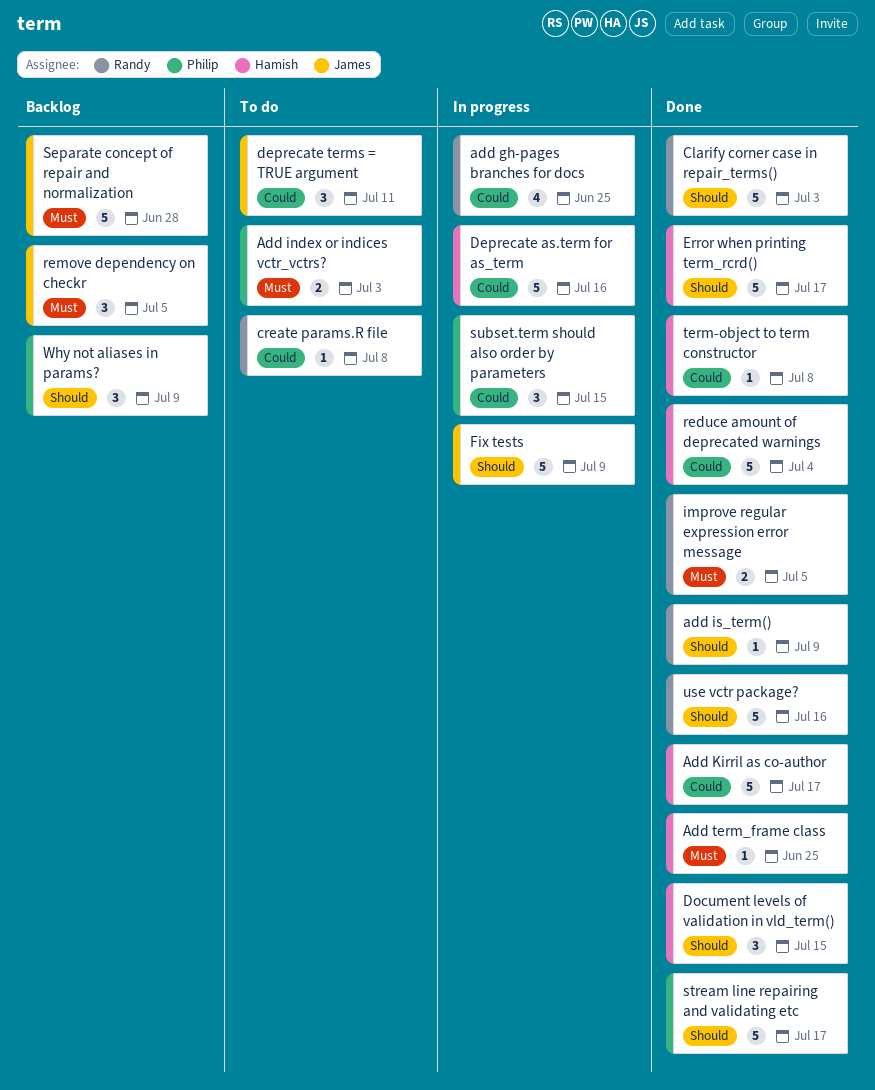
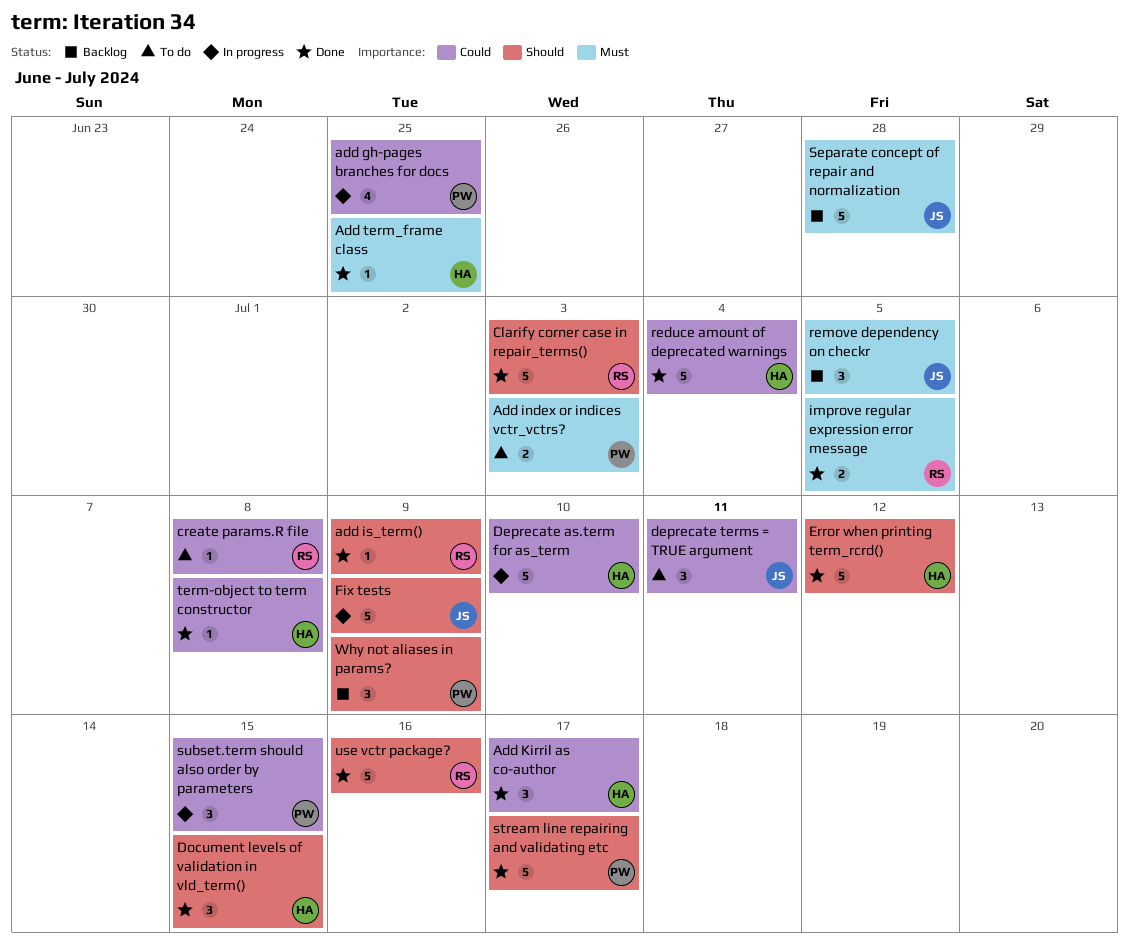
add gh-pages branches for docs, owner: Randy -> Philip
Add Kirril as co-author, estimate: 5 -> 3
Deprecate as.term for as_term, due: Jul 16 -> Jul 10
Error when printing term_rcrd(), due: Jul 17 -> Jul 12

